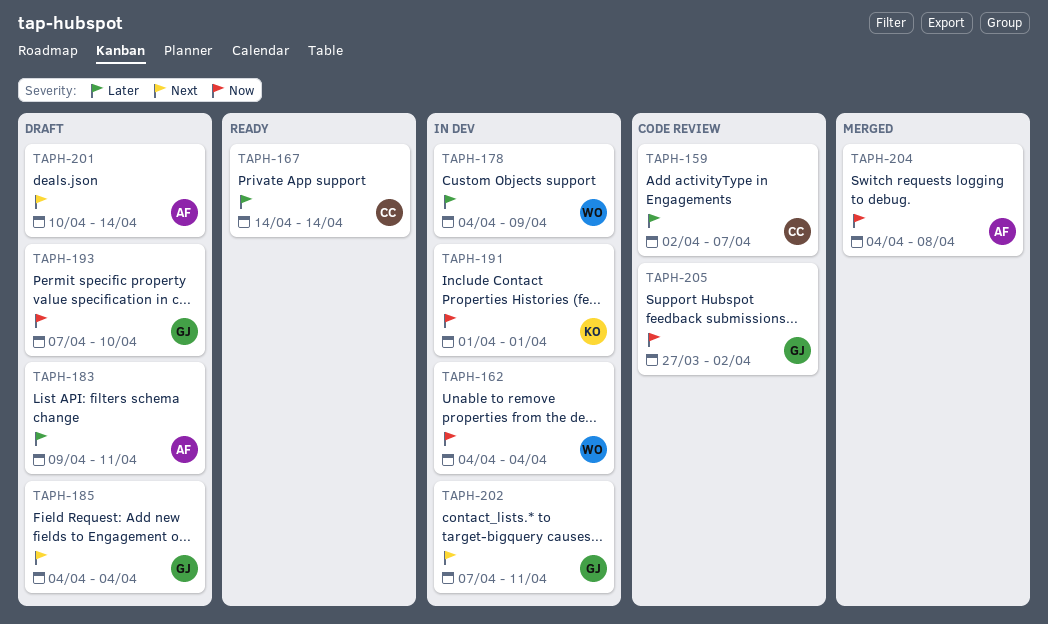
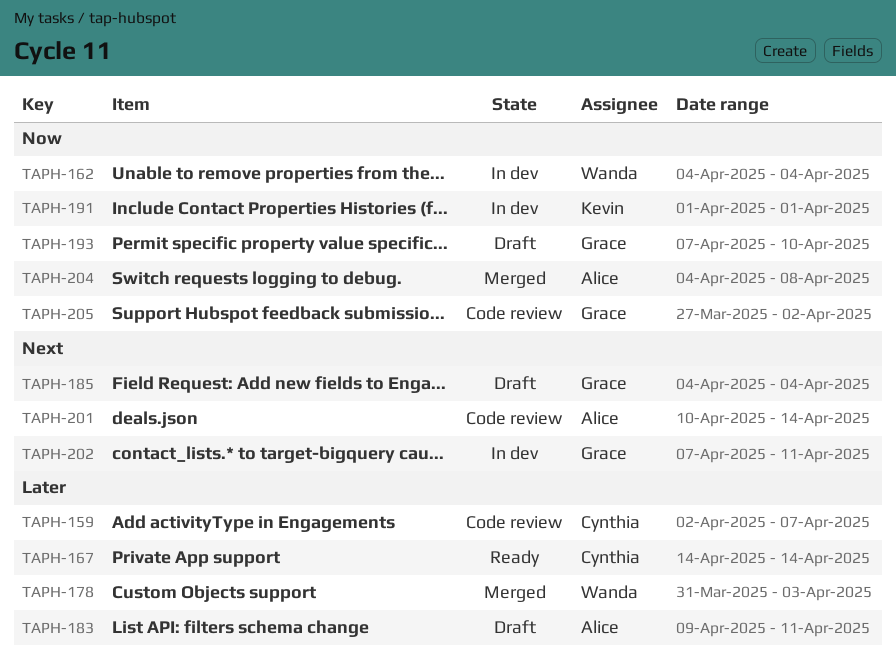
TAPH-178, status: In dev -> Merged
TAPH-178, start: Apr 4 -> Mar 31
TAPH-178, due: Apr 9 -> Apr 3
TAPH-201, status: Draft -> Code review

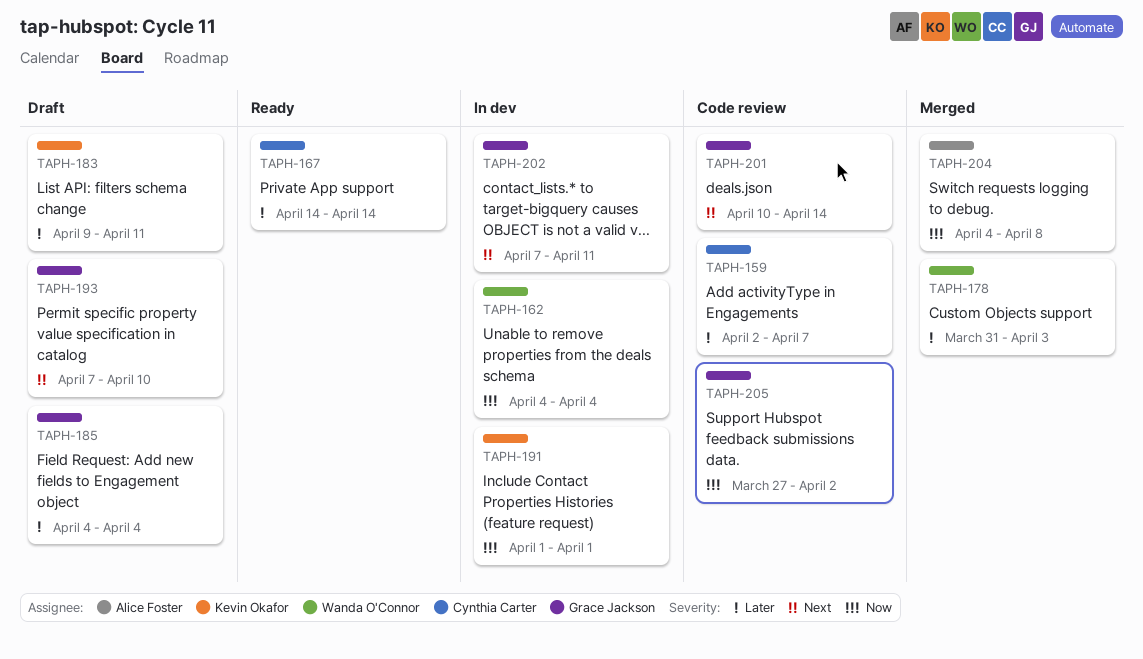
TAPH-183, owner: Alice Foster -> Kevin Okafor
TAPH-185, priority: Next -> Later
TAPH-193, priority: Now -> Next
TAPH-201, owner: Alice Foster -> Grace Jackson

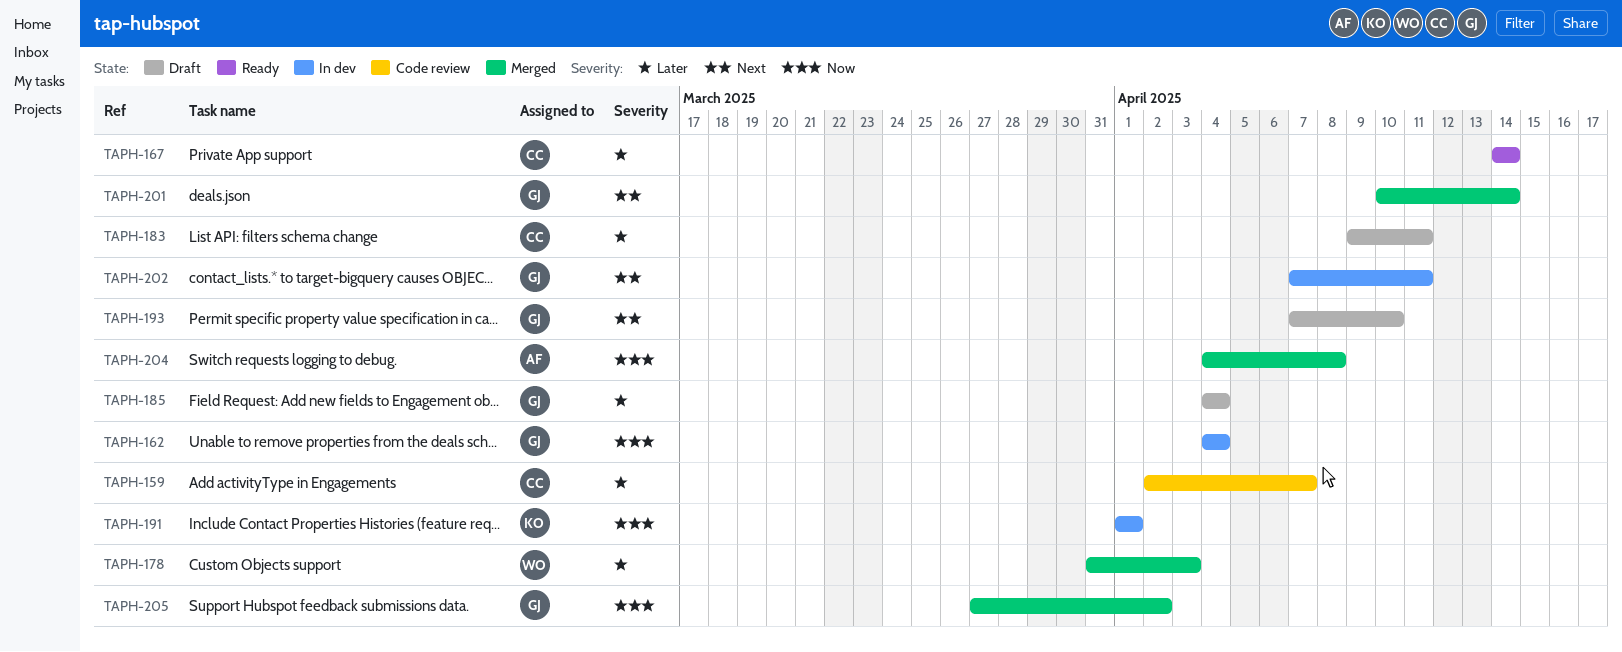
TAPH-162, owner: Wanda O'Connor -> Grace Jackson
TAPH-183, owner: Kevin Okafor -> Cynthia Carter
TAPH-201, status: Code review -> Merged
TAPH-205, status: Code review -> Merged

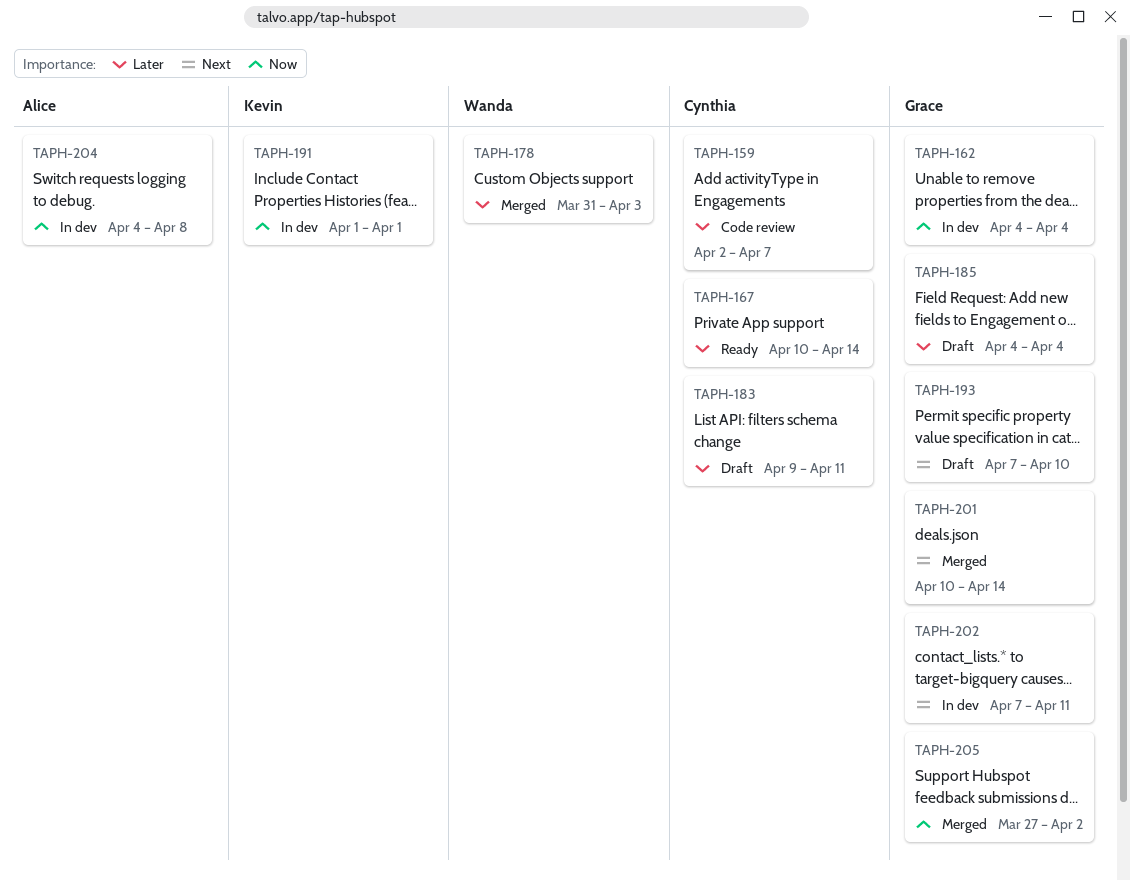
TAPH-167, start: Apr 14 -> Apr 10
TAPH-204, status: Merged -> In dev

